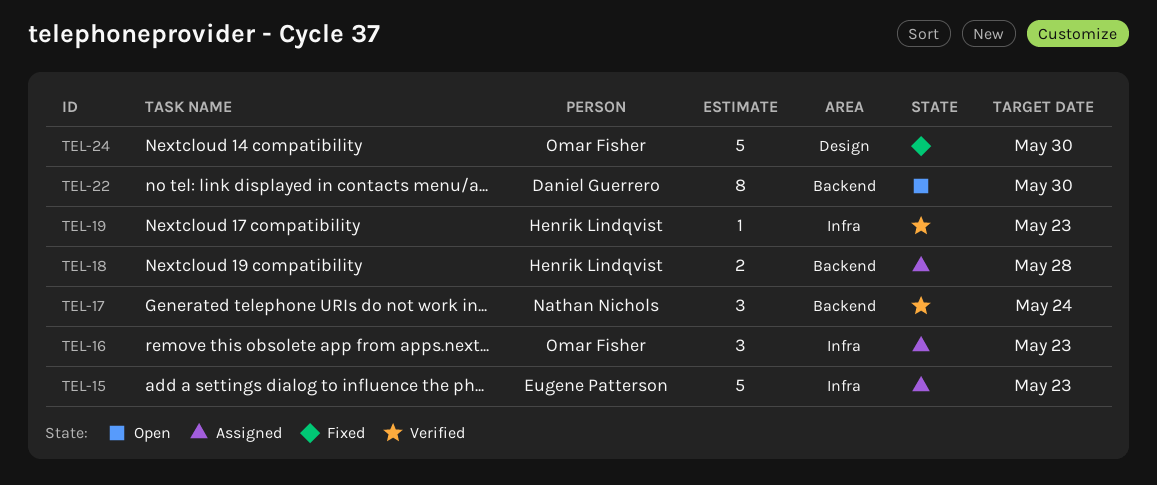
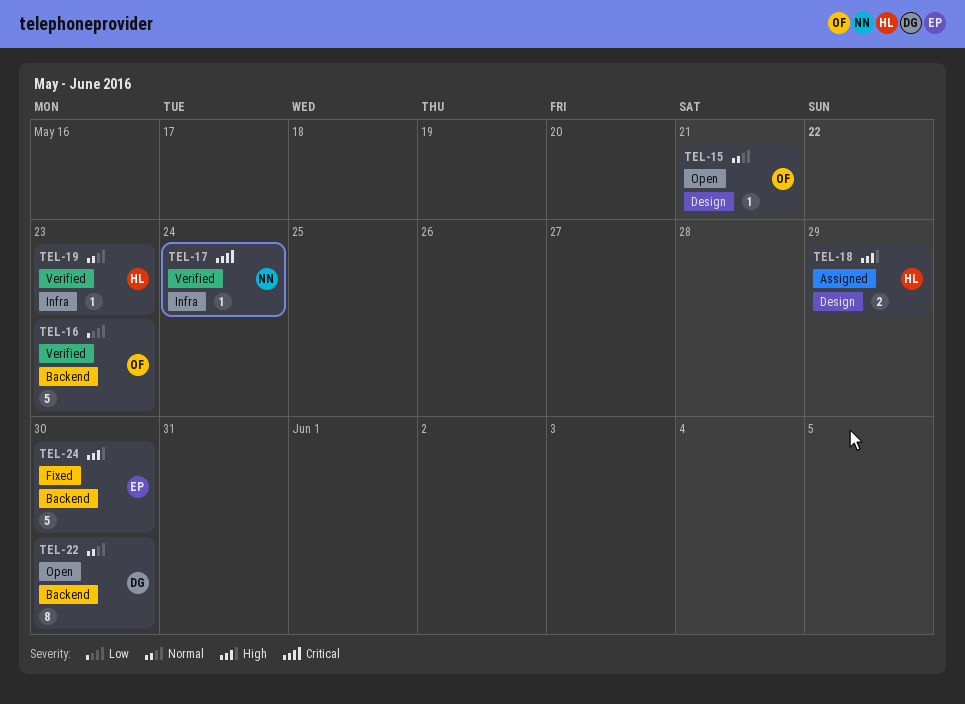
TEL-15, status: Assigned -> Open
TEL-15, owner: Eugene Patterson -> Omar Fisher
TEL-15, label: Infra -> Design
TEL-15, estimate: 5 -> 1
TEL-15, due: May 23 -> May 21
TEL-16, status: Assigned -> Verified
TEL-16, label: Infra -> Backend
TEL-16, estimate: 3 -> 5
TEL-17, label: Backend -> Infra
TEL-17, estimate: 3 -> 1
TEL-18, label: Backend -> Design
TEL-18, due: May 28 -> May 29
TEL-24, owner: Omar Fisher -> Eugene Patterson
TEL-24, label: Design -> Backend

